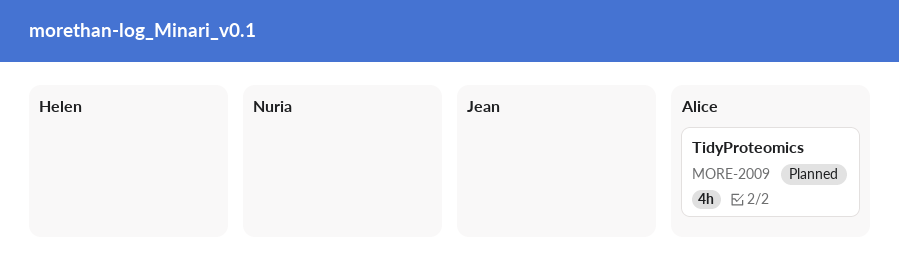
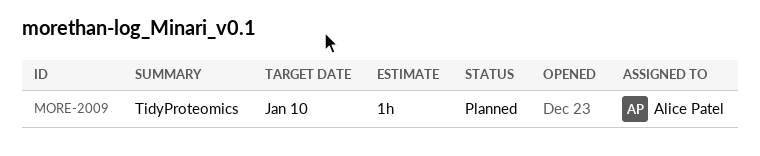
MORE-2009, estimate: 4h -> 1h

